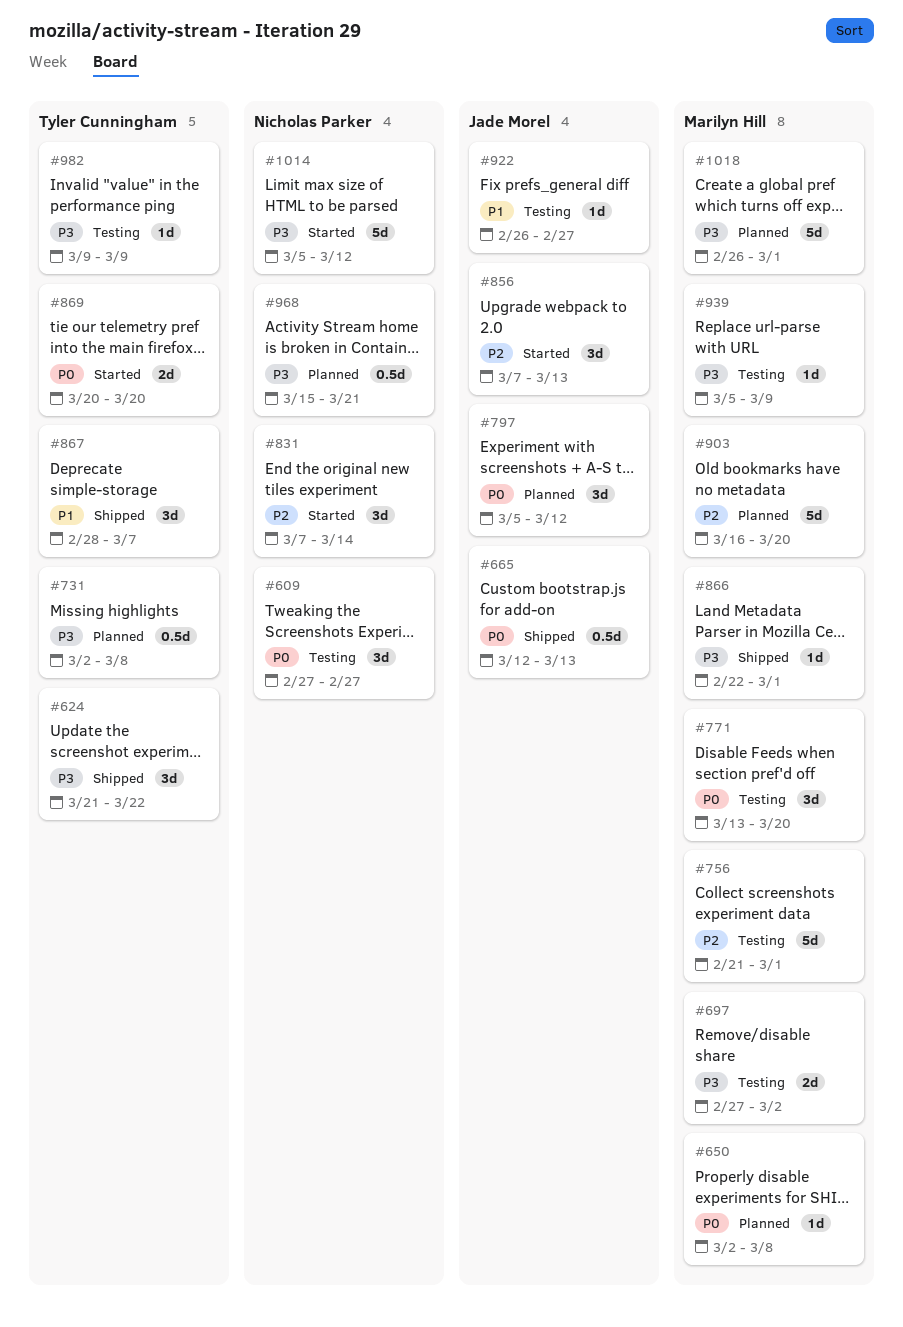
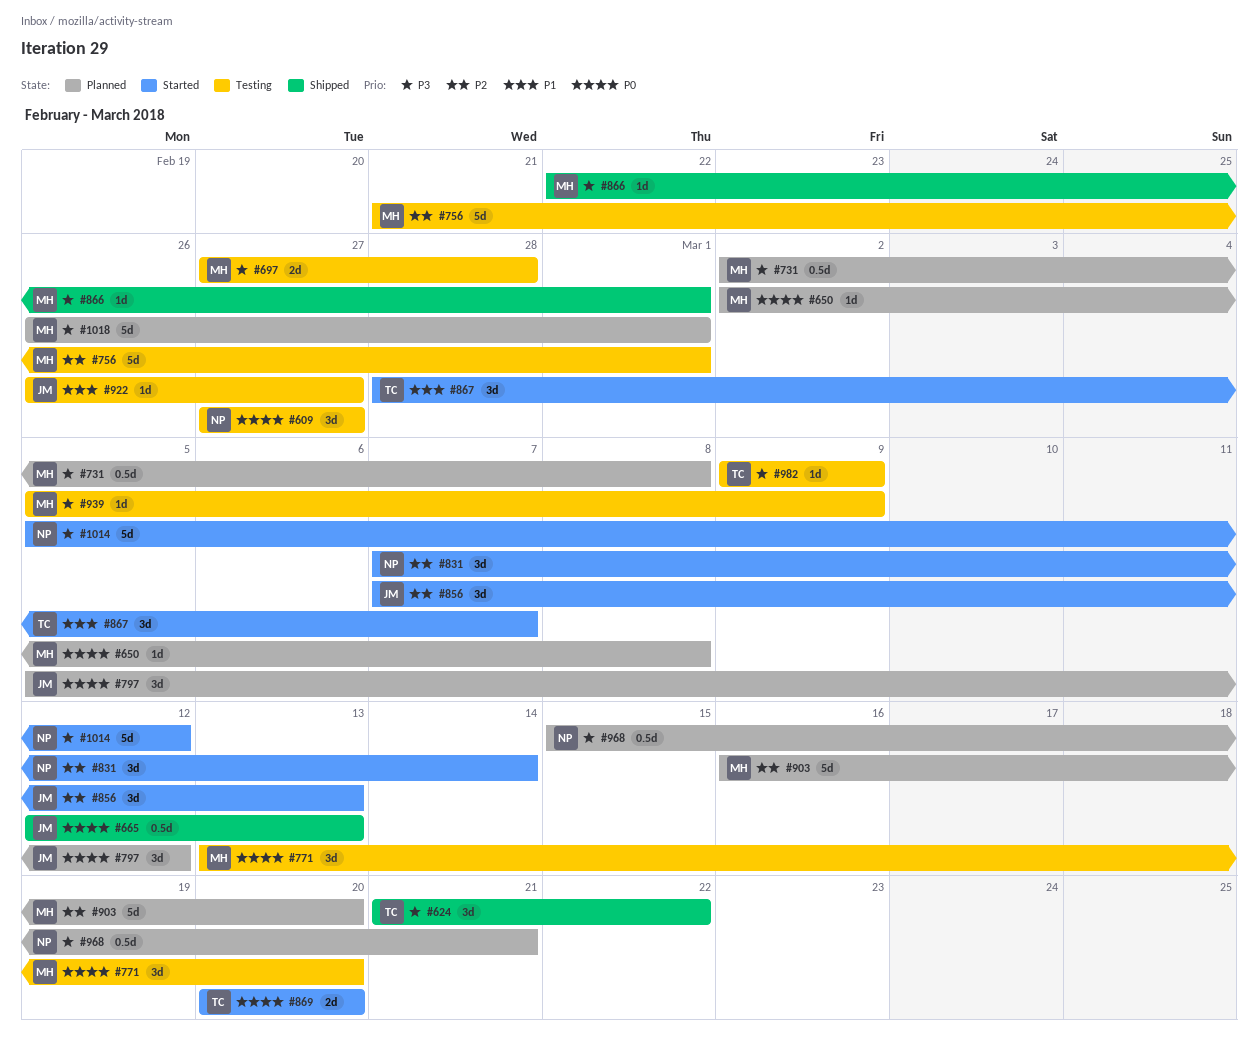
#697, due: Mar 2 -> Feb 28
#731, owner: Tyler Cunningham -> Marilyn Hill
#867, status: Shipped -> Started

